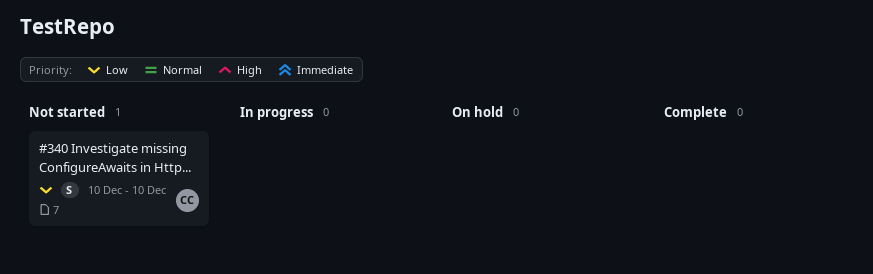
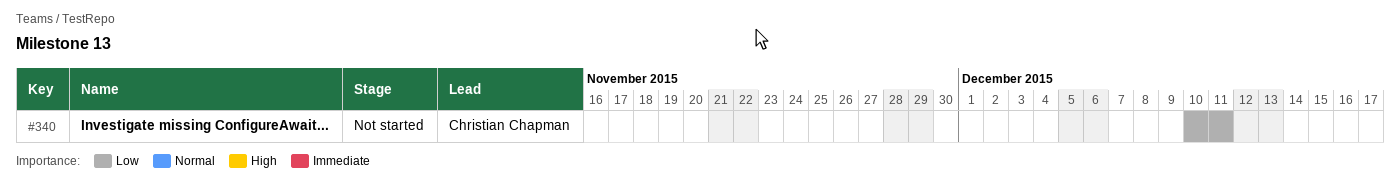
#340, due: Dec 10 -> Dec 11

